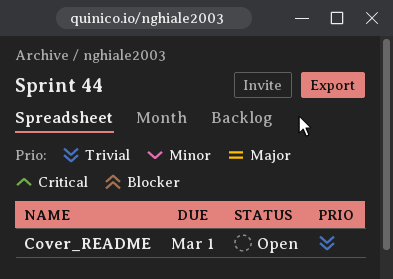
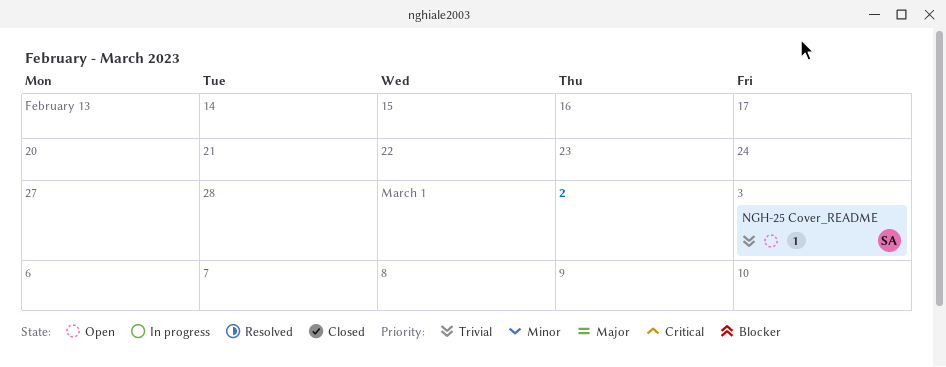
Cover_README, due: Mar 1 -> Mar 3

